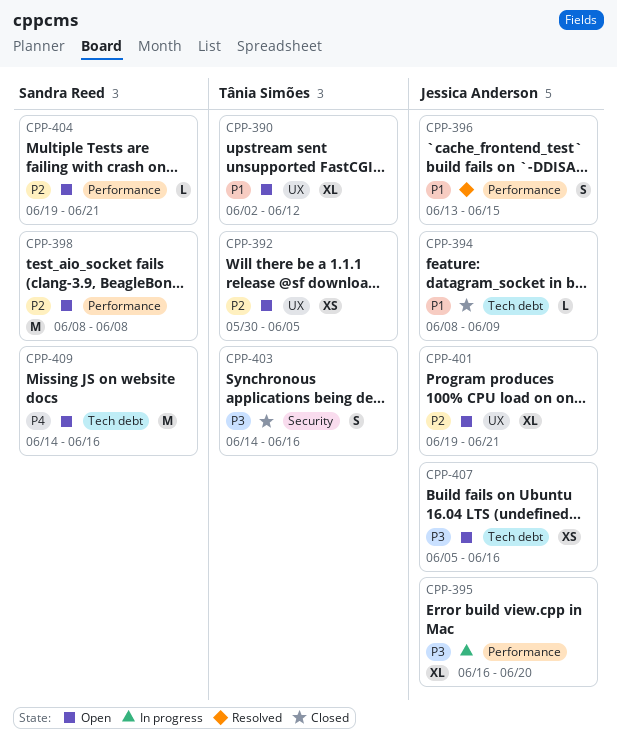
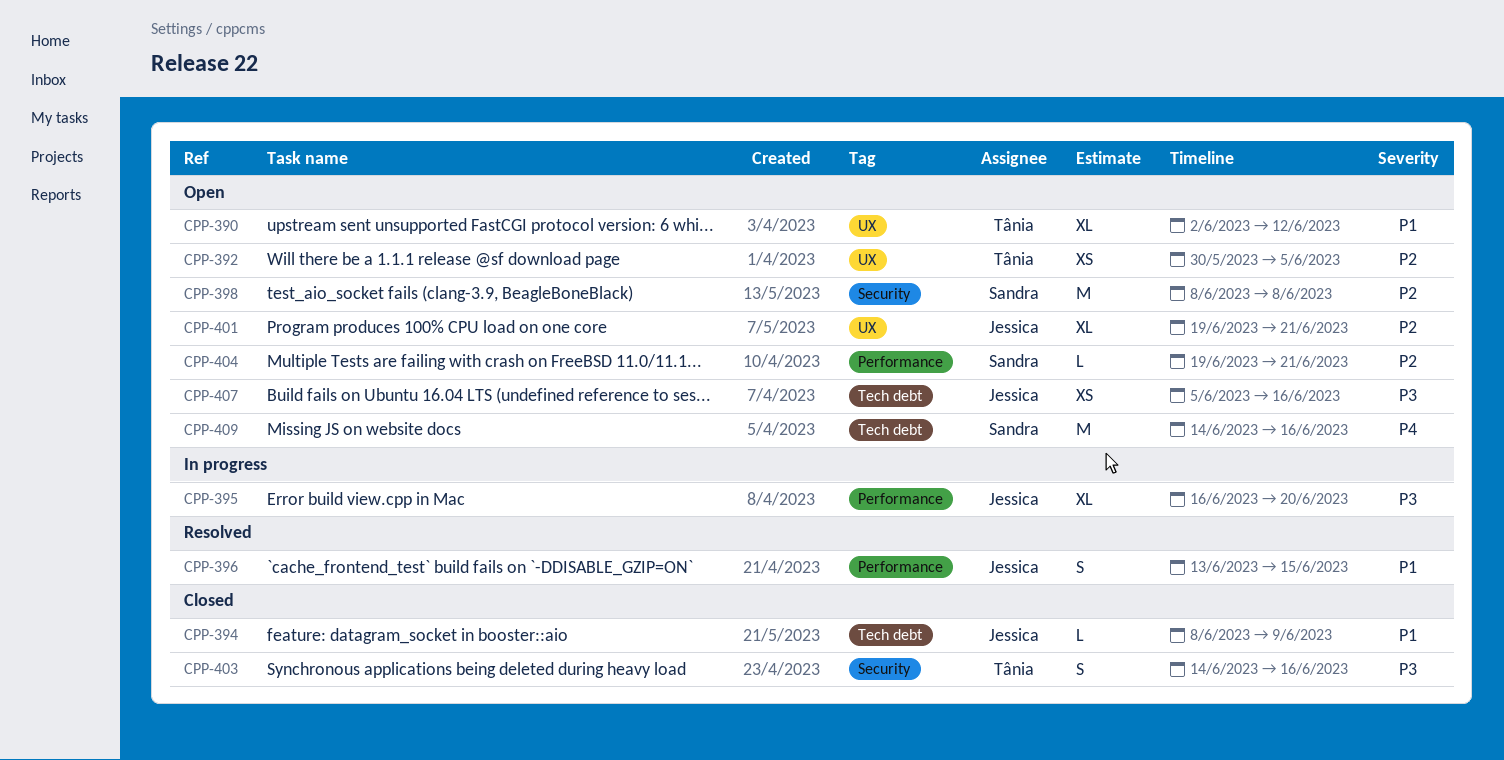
CPP-398, label: Performance -> Security

